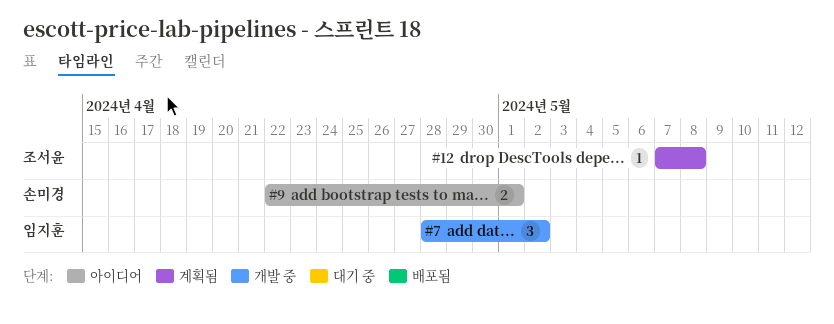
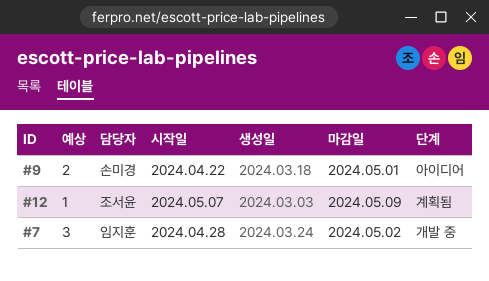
#12, due: May 8 -> May 9

